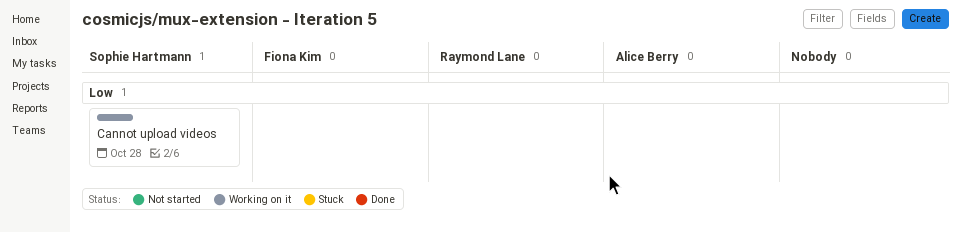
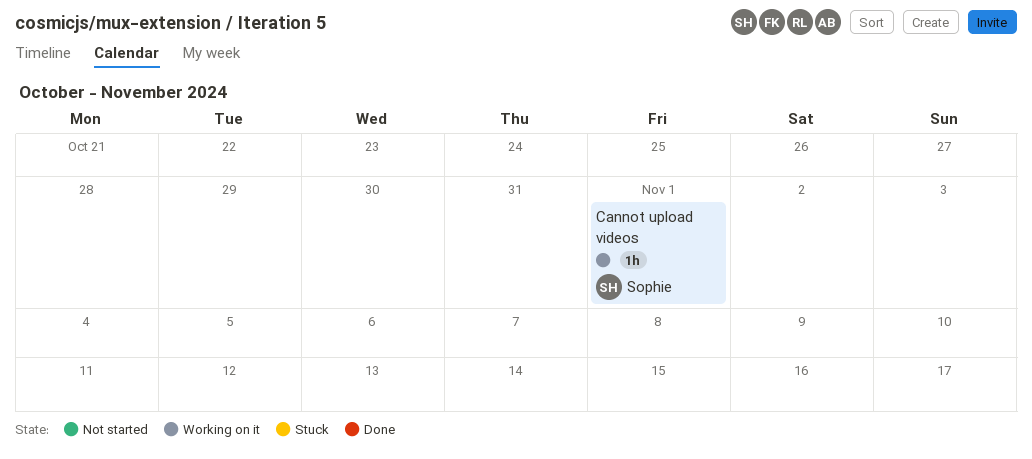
Cannot upload videos, due: Oct 28 -> Nov 1

